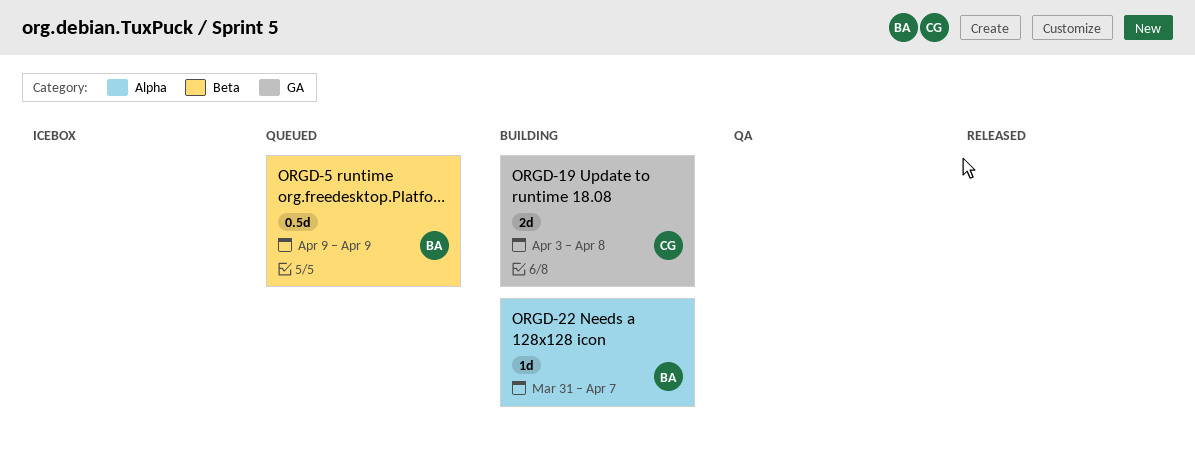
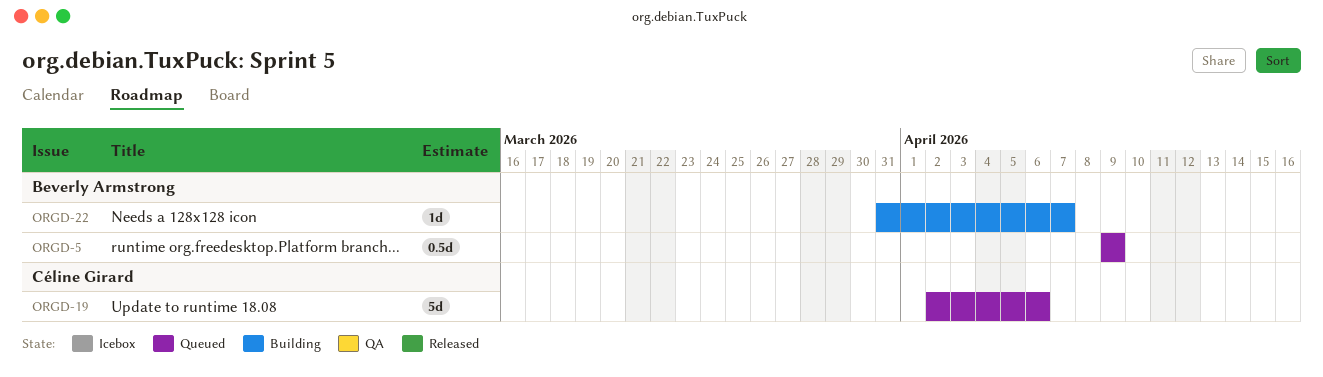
ORGD-19, status: Building -> Queued
ORGD-19, estimate: 2d -> 5d
ORGD-19, start: Apr 3 -> Apr 2
ORGD-19, due: Apr 8 -> Apr 6

